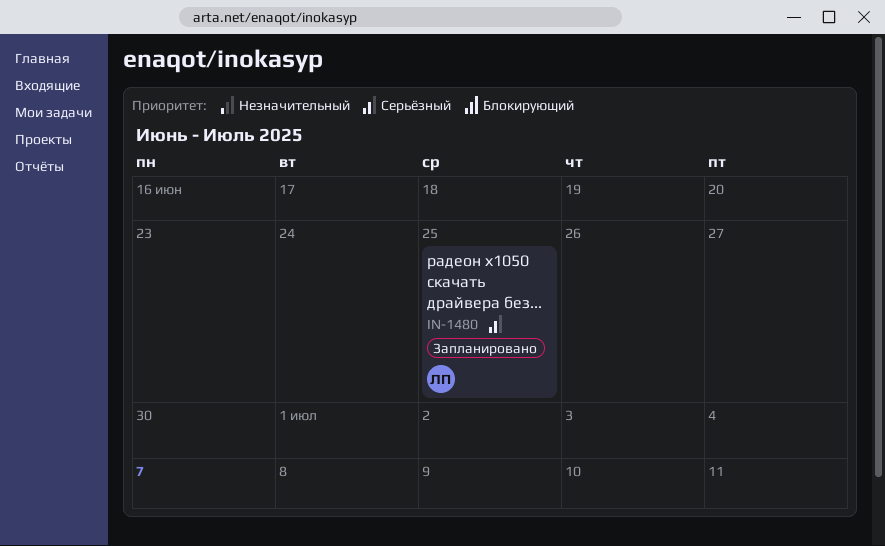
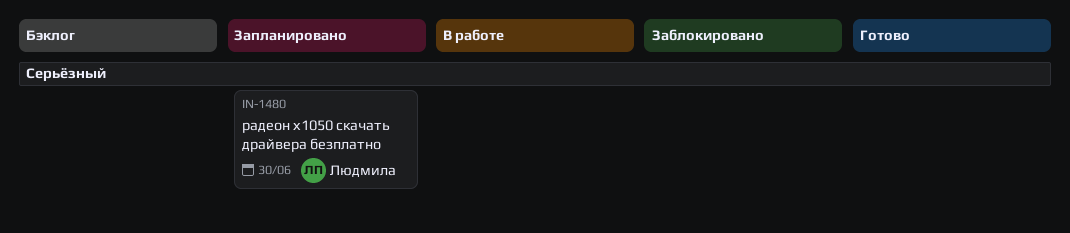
IN-1480, due: Jun 25 -> Jun 30

